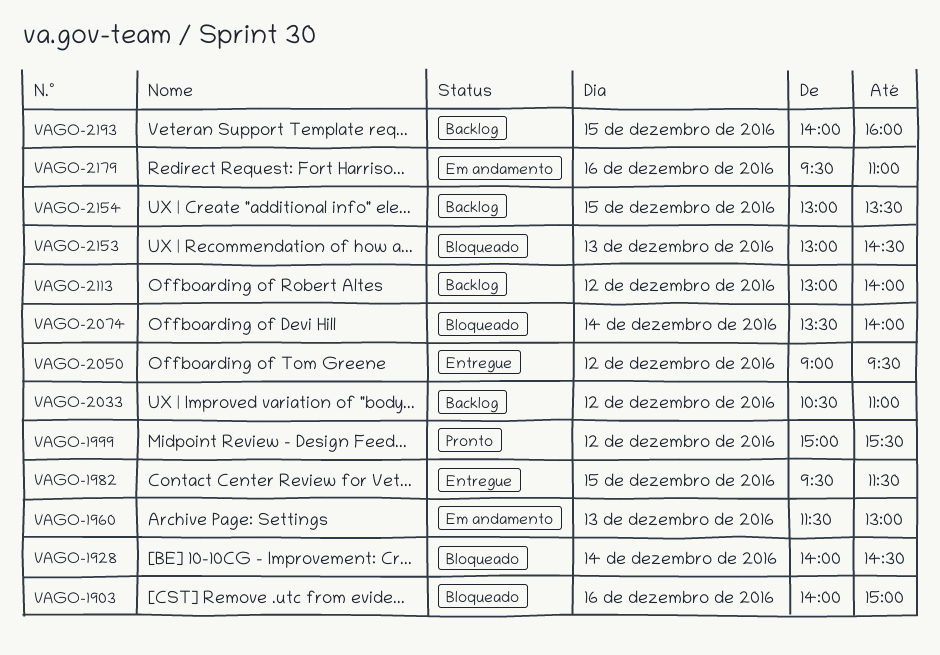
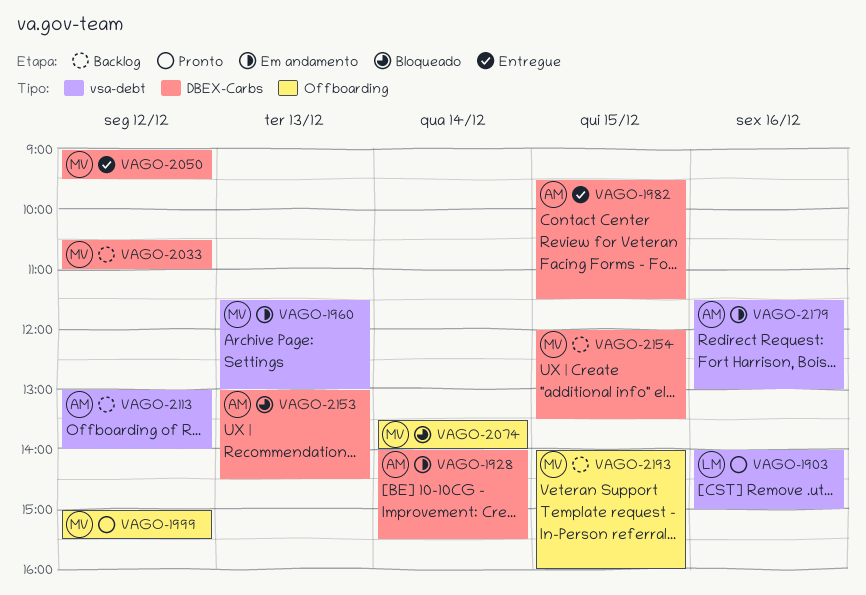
VAGO-1903, status: Bloqueado -> Pronto
VAGO-1928, status: Bloqueado -> Em andamento
VAGO-1928, ends: 14:30 -> 15:30
VAGO-2154, begins: 13:00 -> 12:00
VAGO-2179, begins: 09:30 -> 11:30
VAGO-2179, ends: 11:00 -> 13:00

